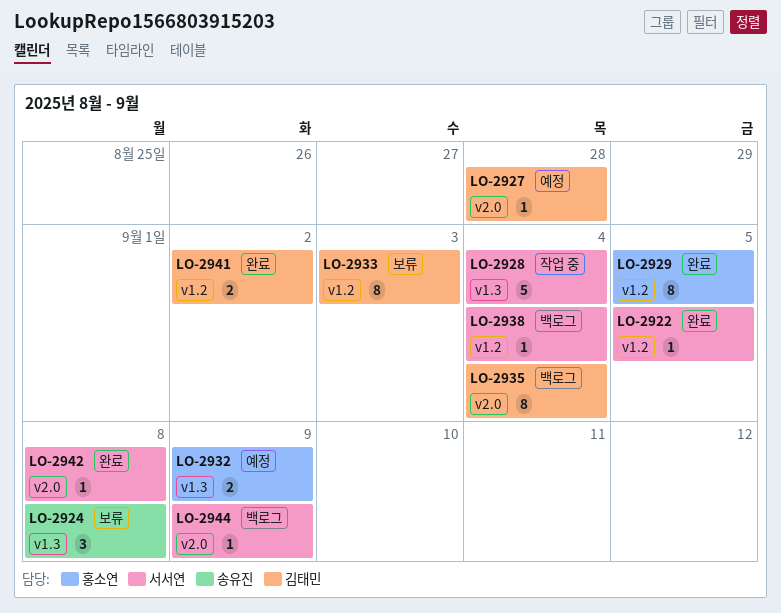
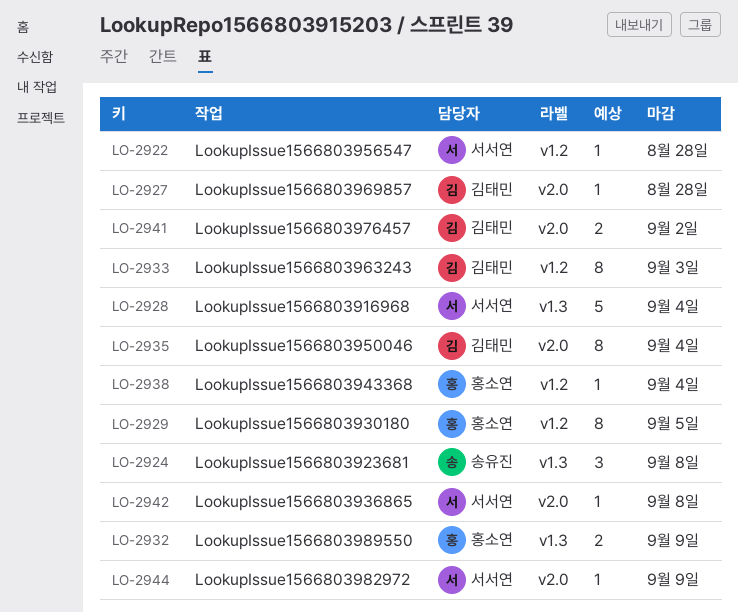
LO-2922, due: Sep 5 -> Aug 28
LO-2938, owner: 서서연 -> 홍소연
LO-2941, label: v1.2 -> v2.0

